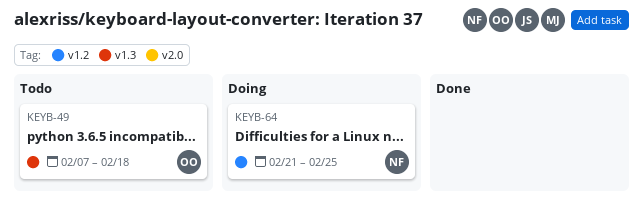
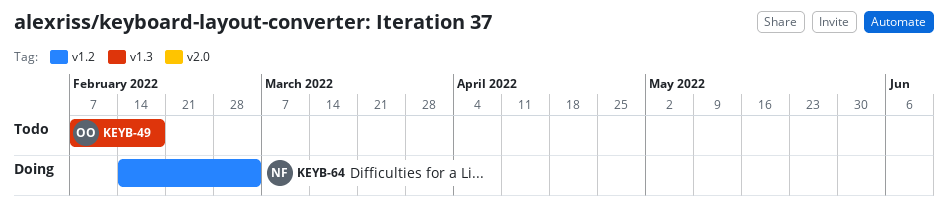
KEYB-64, start: Feb 21 -> Feb 14
KEYB-64, due: Feb 25 -> Mar 4

